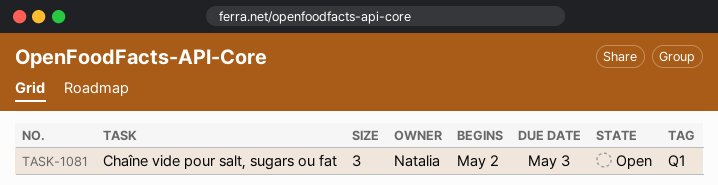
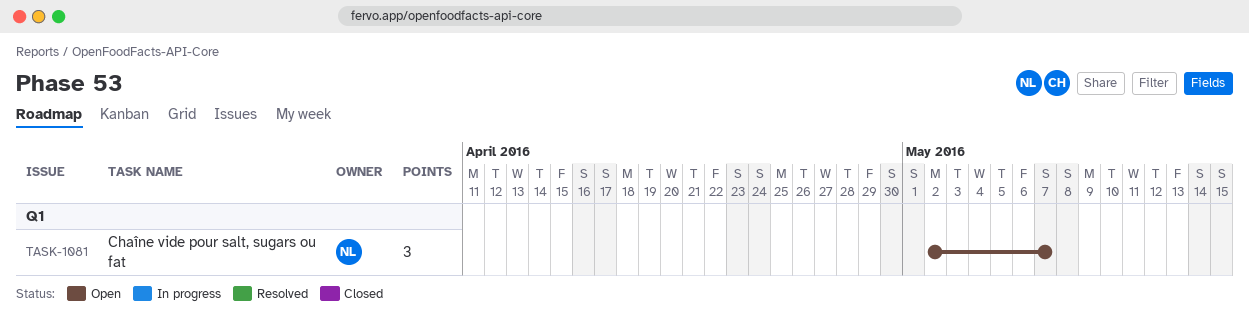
TASK-1081, due: May 3 -> May 7

